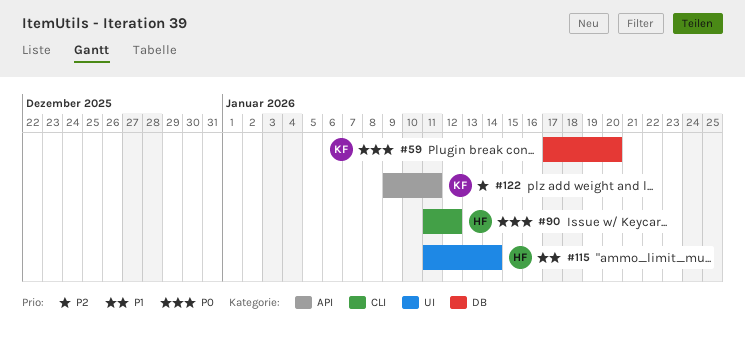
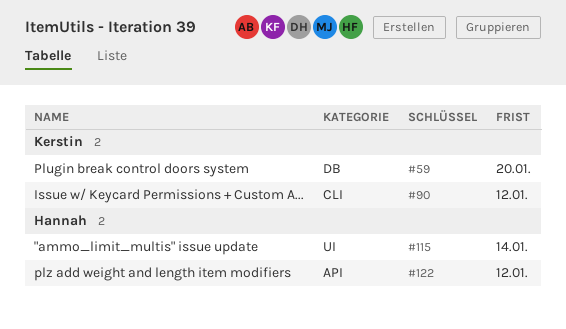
#90, owner: Hannah -> Kerstin
#122, owner: Kerstin -> Hannah
#122, due: Jan 11 -> Jan 12

